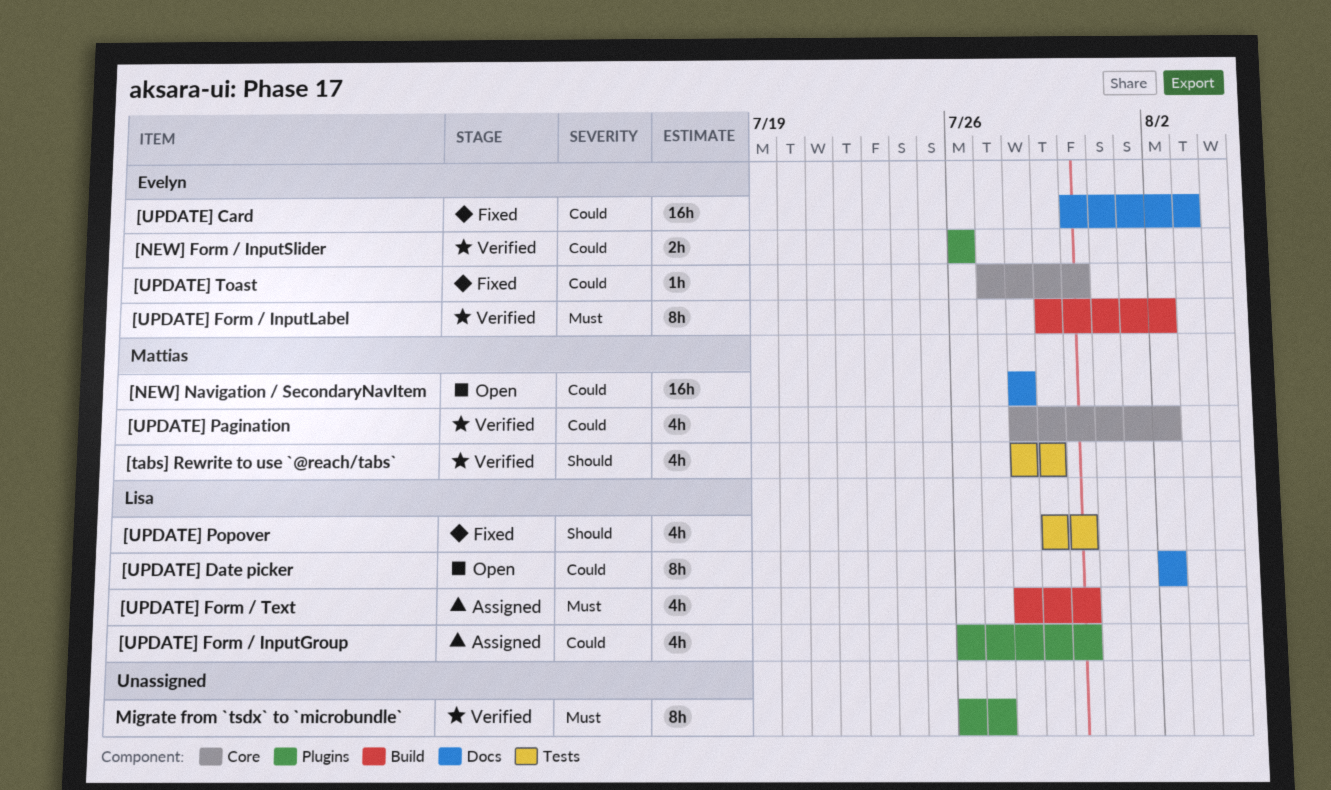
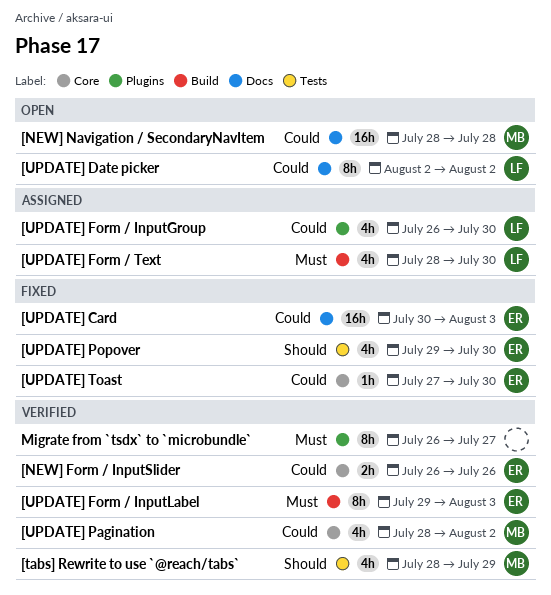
[NEW] Form / InputSlider, label: Plugins -> Core
[UPDATE] Form / InputLabel, due: Aug 2 -> Aug 3
[UPDATE] Popover, owner: Lisa -> Evelyn

